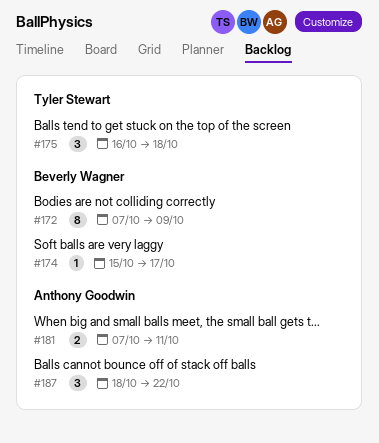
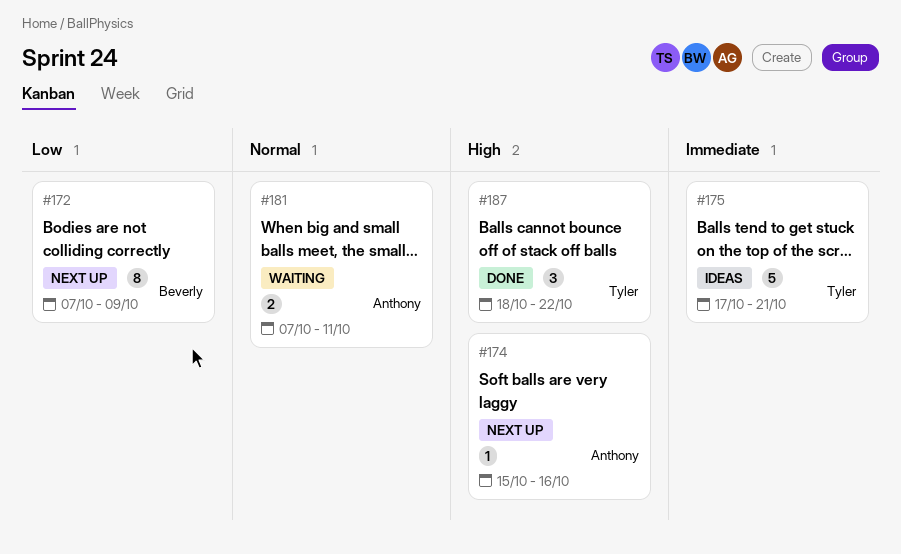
#174, owner: Beverly Wagner -> Anthony Goodwin
#174, due: Oct 17 -> Oct 16
#175, estimate: 3 -> 5
#175, start: Oct 16 -> Oct 17
#175, due: Oct 18 -> Oct 21
#187, owner: Anthony Goodwin -> Tyler Stewart

